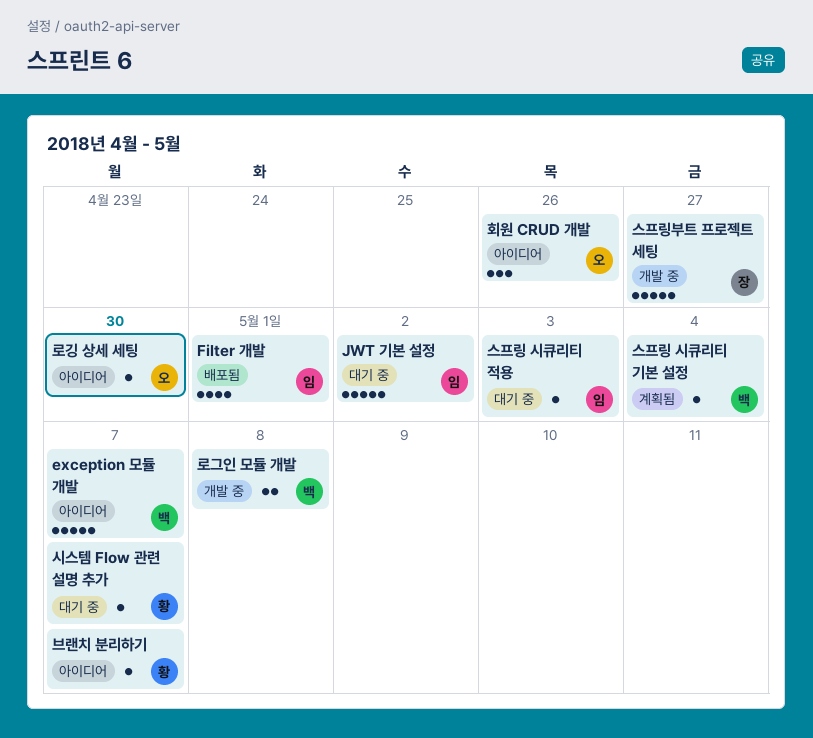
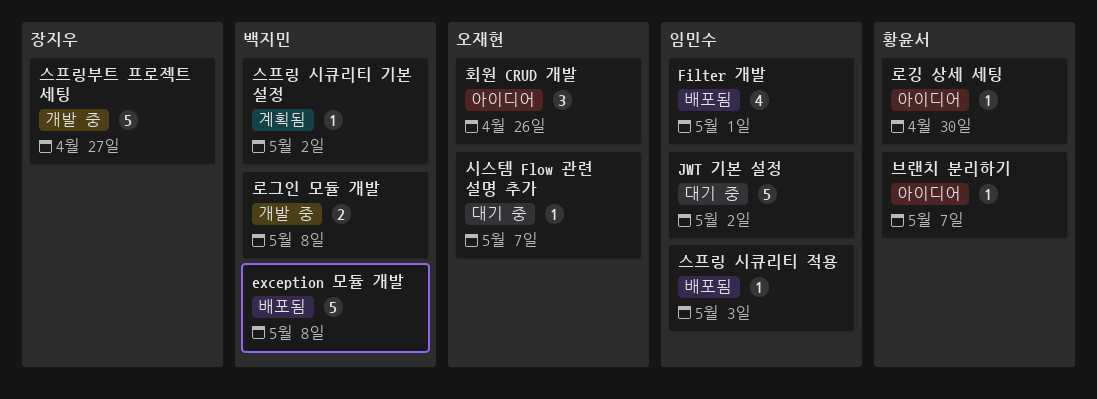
exception 모듈 개발, status: 아이디어 -> 배포됨
exception 모듈 개발, due: May 7 -> May 8
로깅 상세 세팅, owner: 오재현 -> 황윤서
스프링 시큐리티 기본 설정, due: May 4 -> May 2
스프링 시큐리티 적용, status: 대기 중 -> 배포됨
시스템 Flow 관련 설명 추가, owner: 황윤서 -> 오재현

